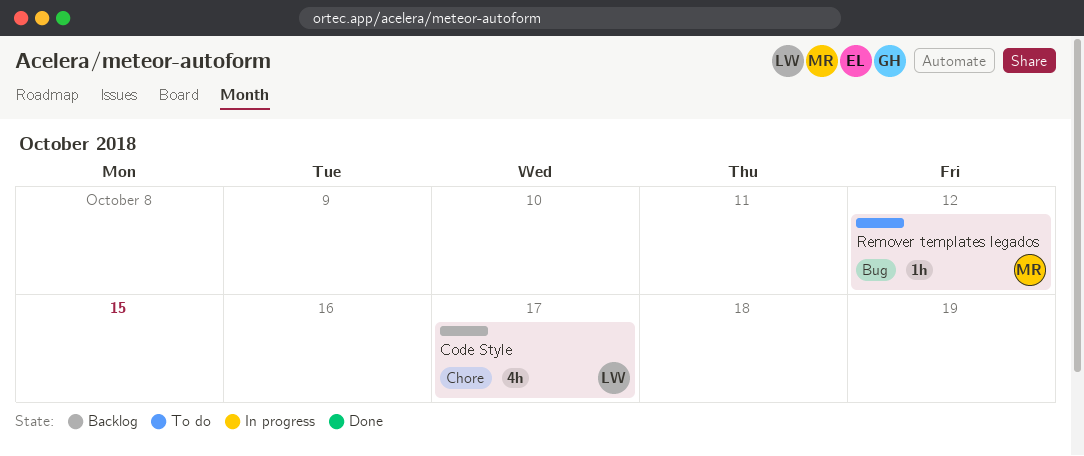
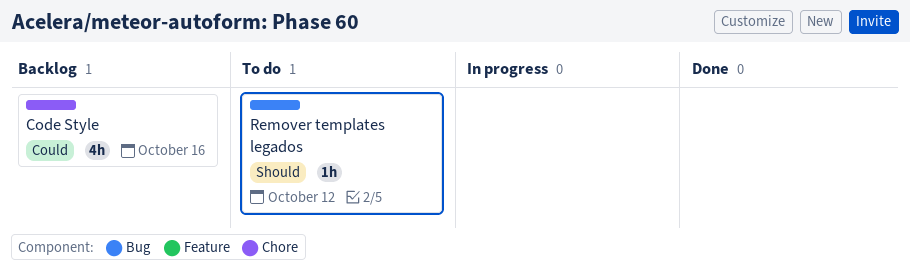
Code Style, due: Oct 17 -> Oct 16

